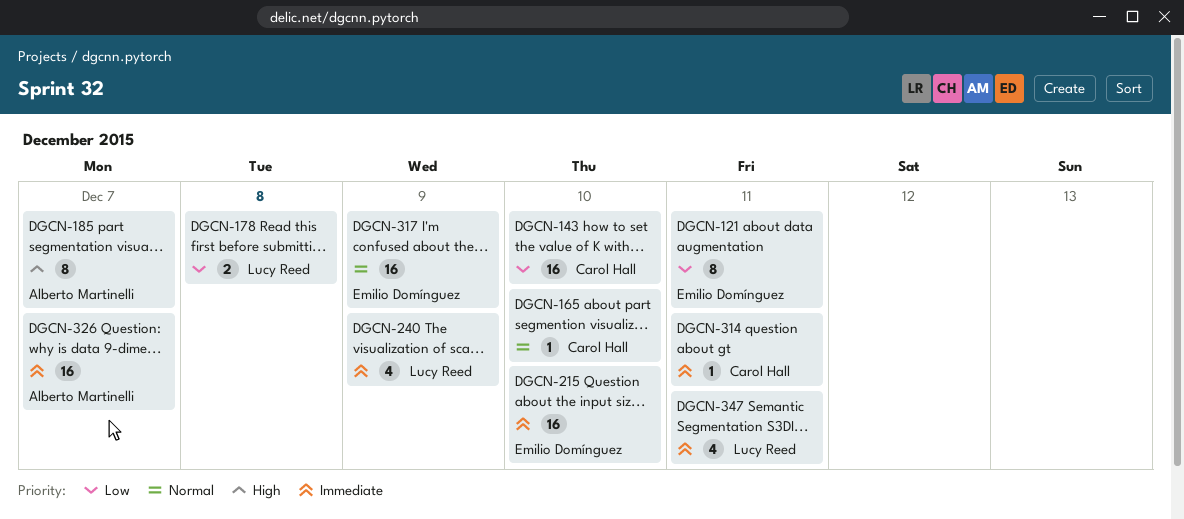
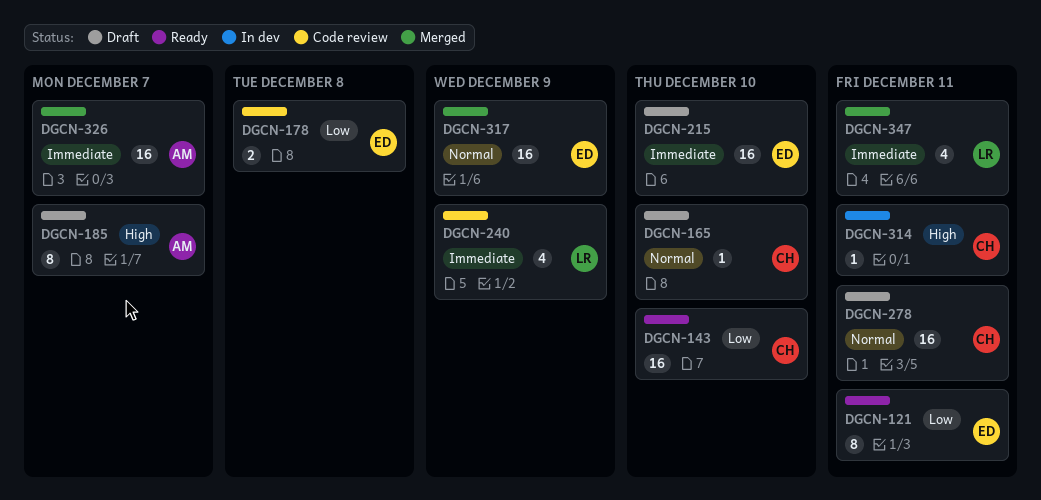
DGCN-178, owner: Lucy Reed -> Emilio Domínguez
DGCN-278: none -> present
DGCN-314, priority: Immediate -> High

